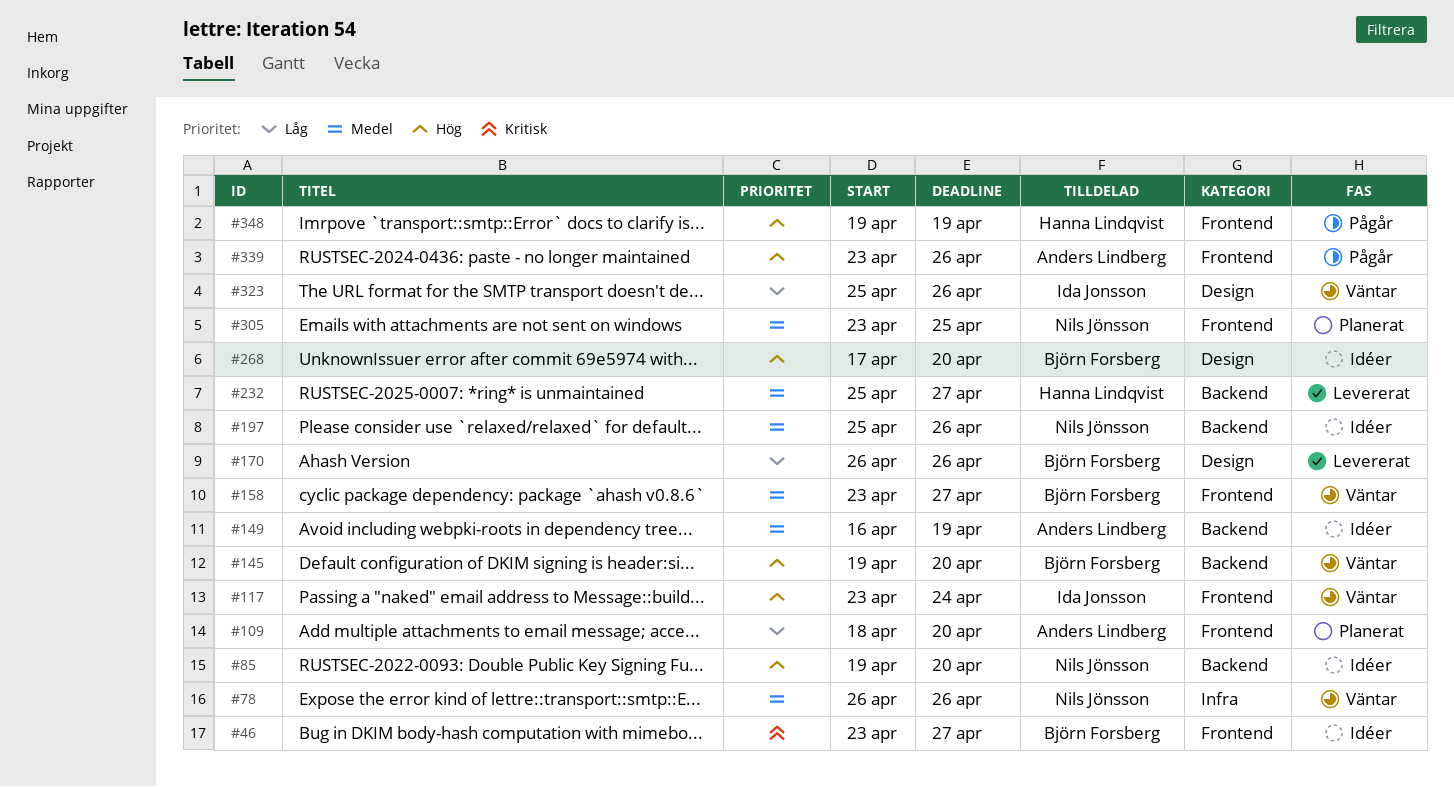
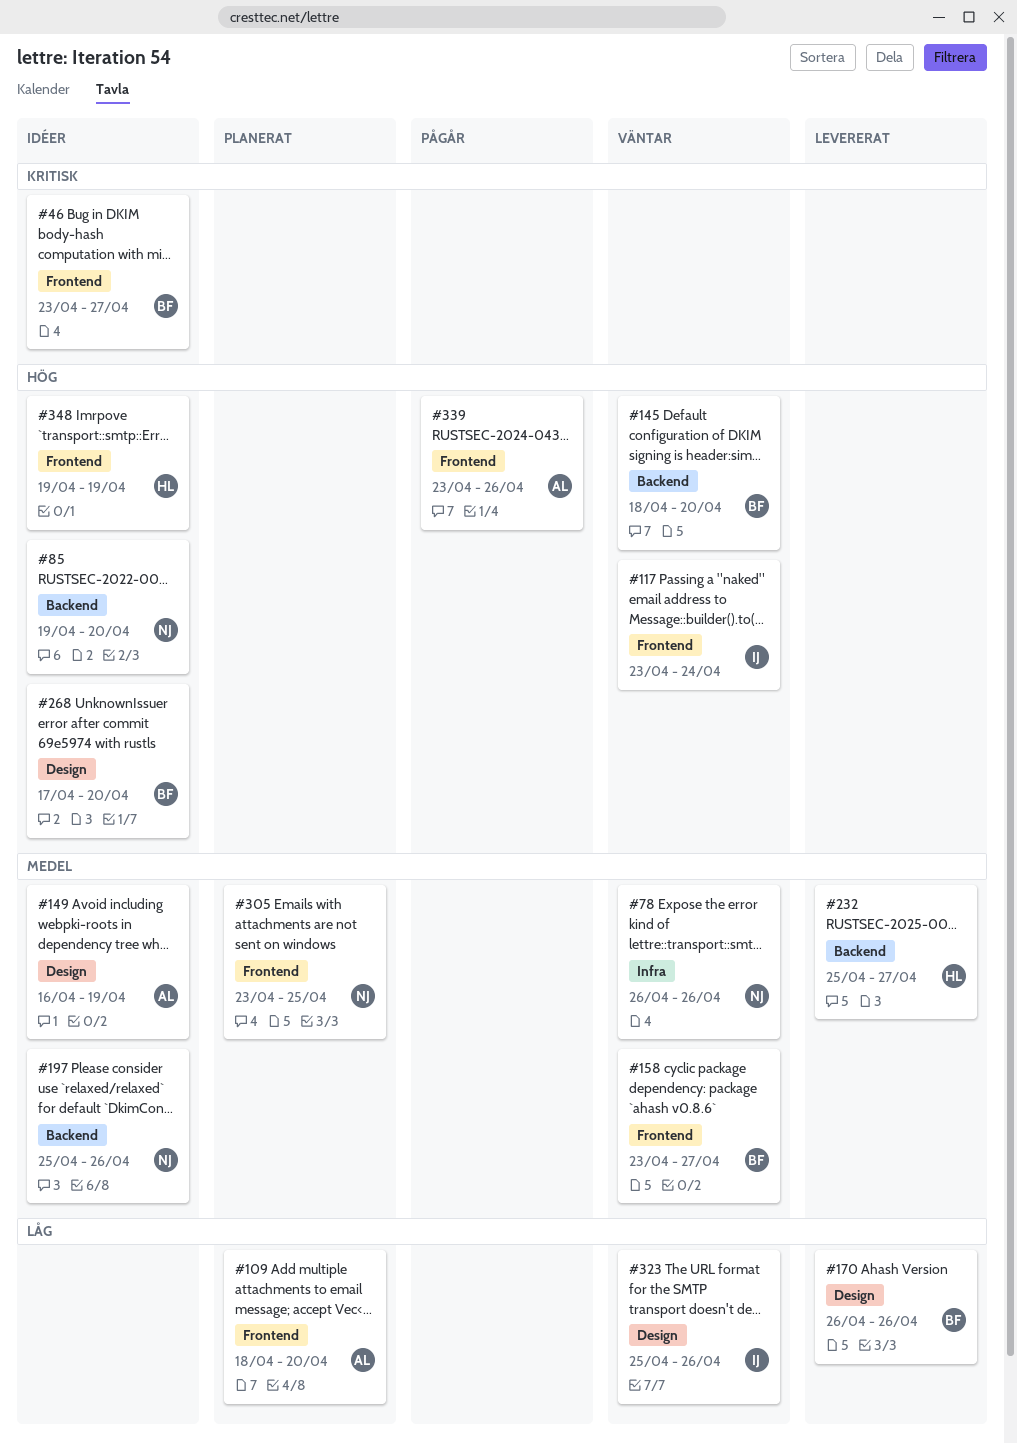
#145, start: Apr 19 -> Apr 18
#149, label: Backend -> Design
#348, status: Pågår -> Idéer

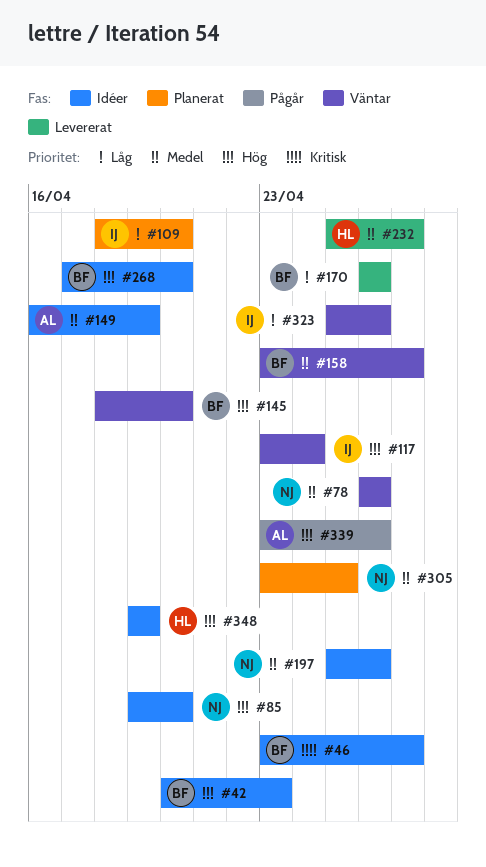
#42: none -> present
#109, owner: AL -> IJ

